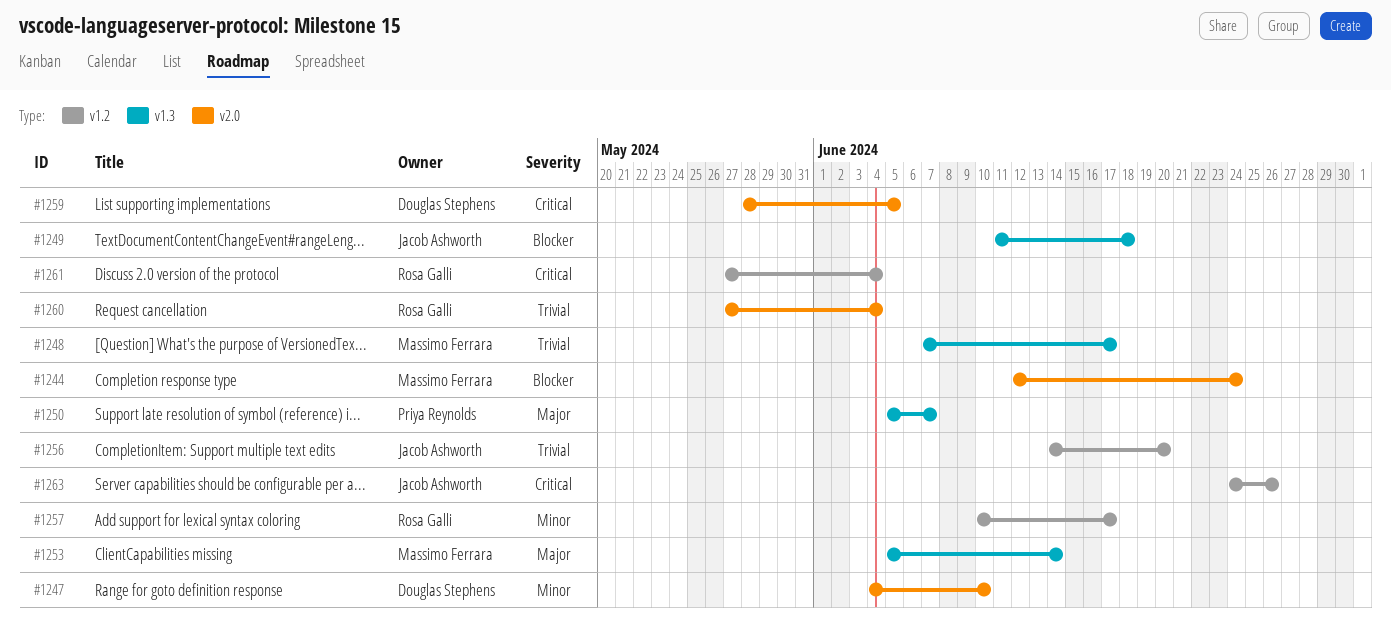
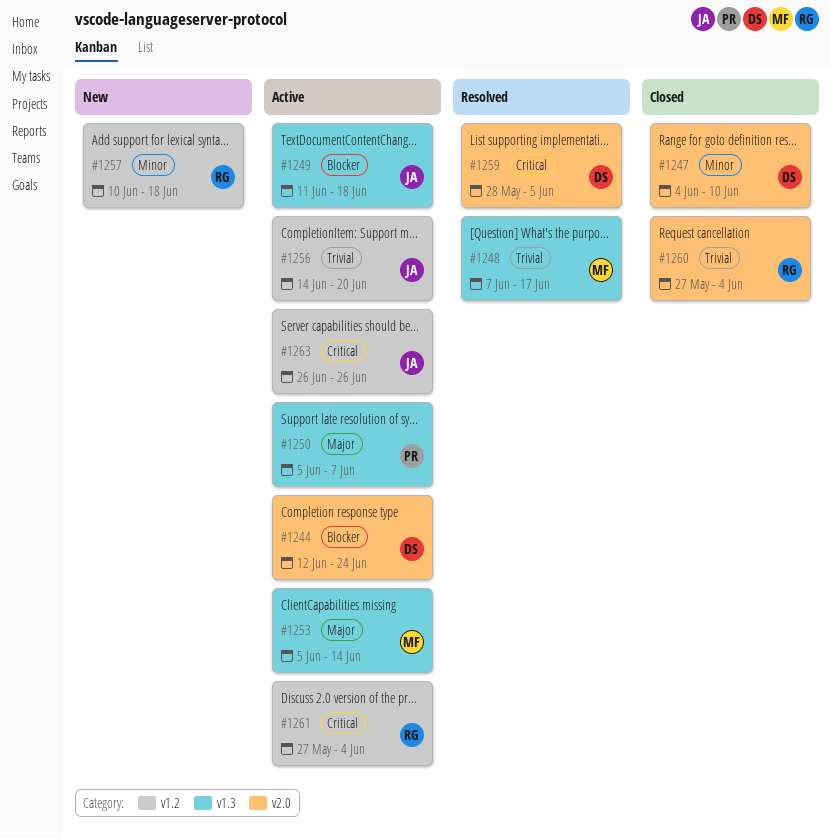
#1244, owner: Massimo Ferrara -> Douglas Stephens
#1257, due: Jun 17 -> Jun 18
#1263, start: Jun 24 -> Jun 26

